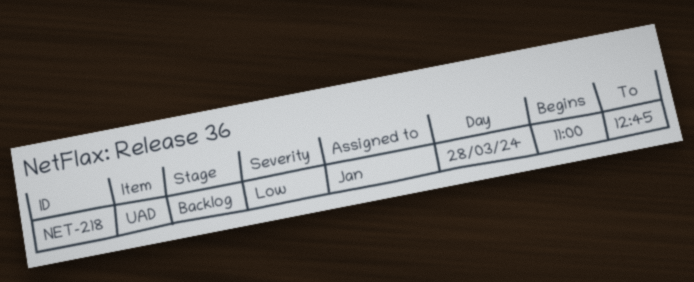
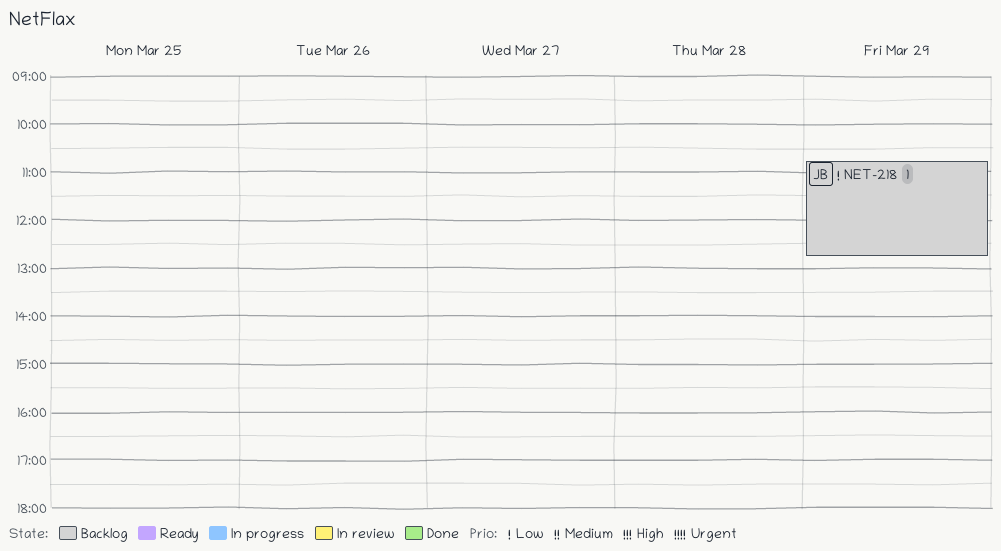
NET-218, day: Mar 28 -> Mar 29
NET-218, begins: 11:00 -> 10:45

